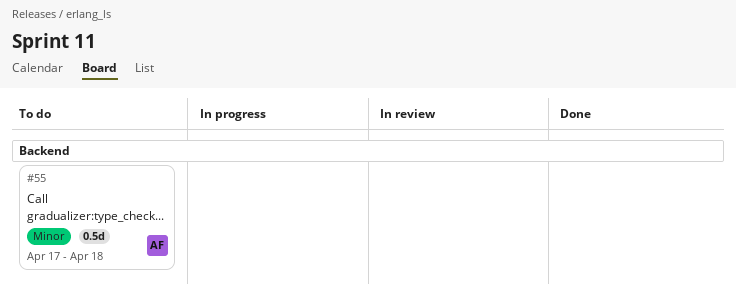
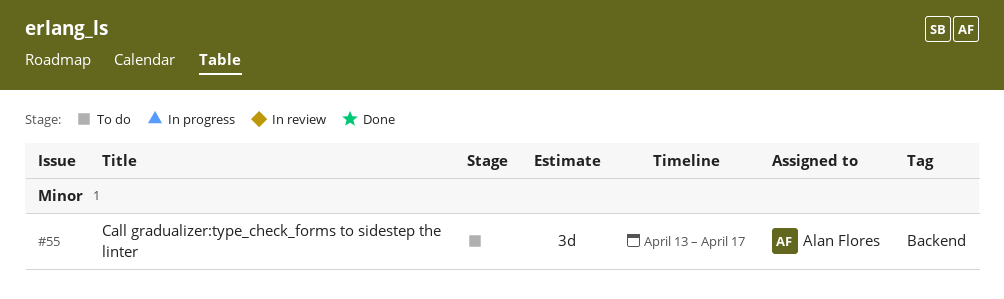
#55, estimate: 0.5d -> 3d
#55, start: Apr 17 -> Apr 13
#55, due: Apr 18 -> Apr 17

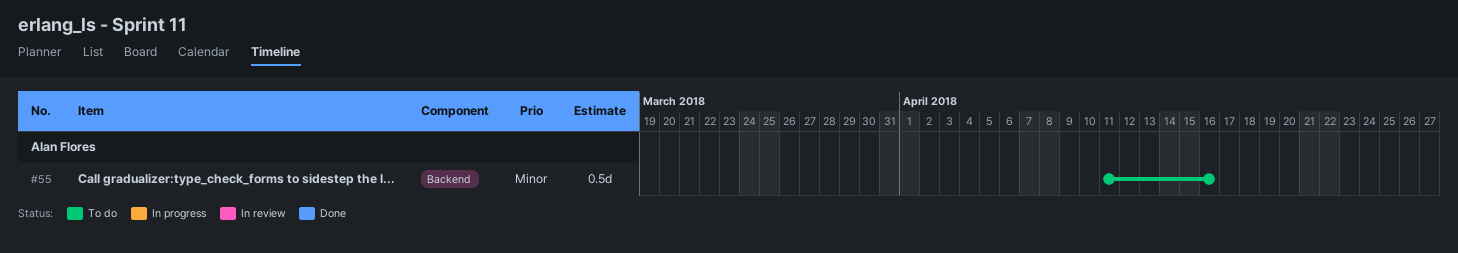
#55, estimate: 3d -> 0.5d
#55, start: Apr 13 -> Apr 11
#55, due: Apr 17 -> Apr 16

